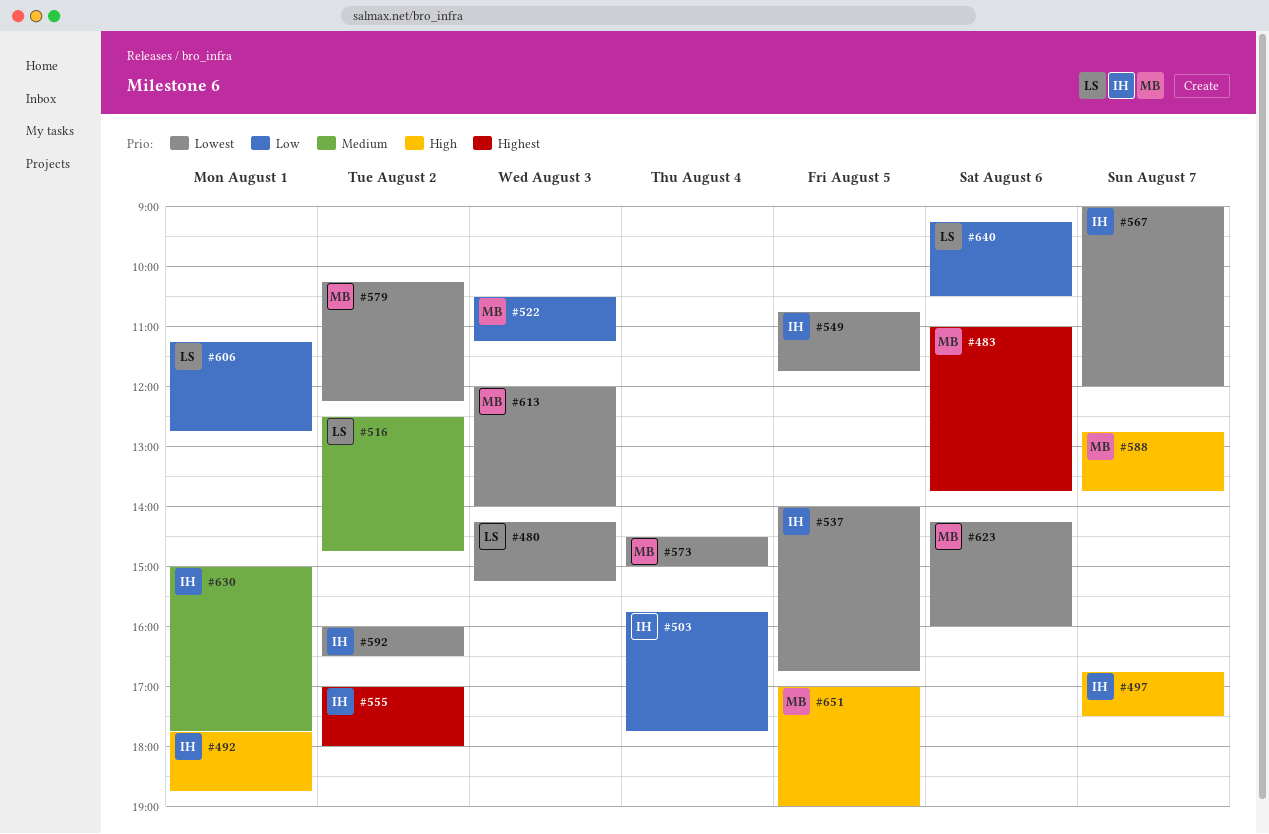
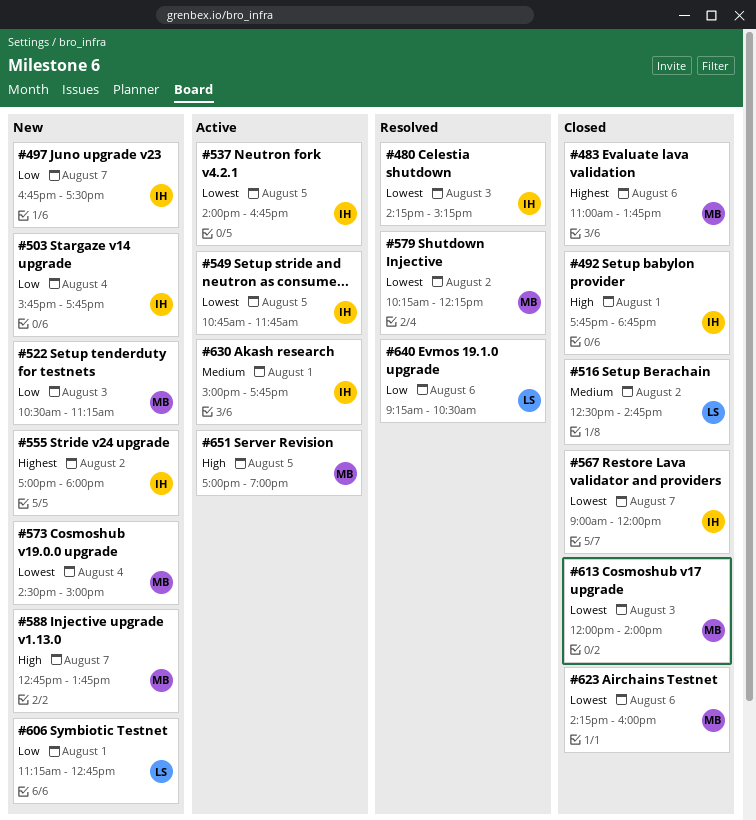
#480, owner: LS -> IH
#497, priority: High -> Low
#592: present -> none

